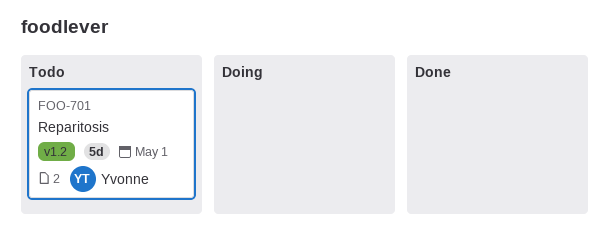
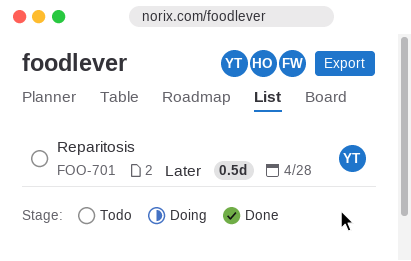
FOO-701, estimate: 5d -> 0.5d
FOO-701, due: May 1 -> Apr 28

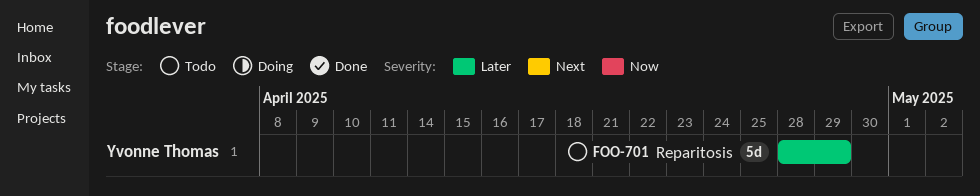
FOO-701, estimate: 0.5d -> 5d
FOO-701, due: Apr 28 -> Apr 29

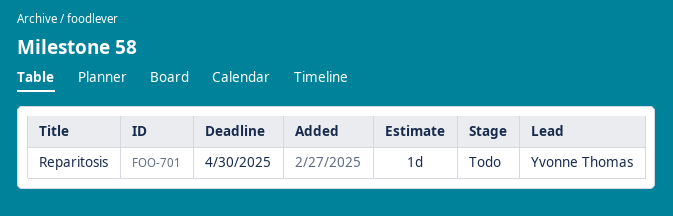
FOO-701, estimate: 5d -> 1d
FOO-701, due: Apr 29 -> Apr 30

